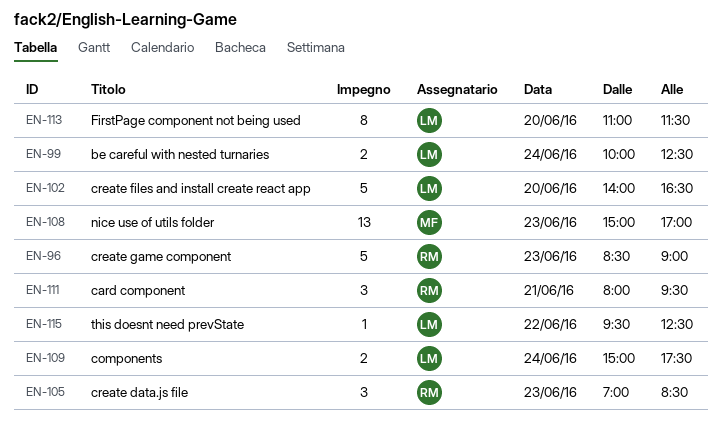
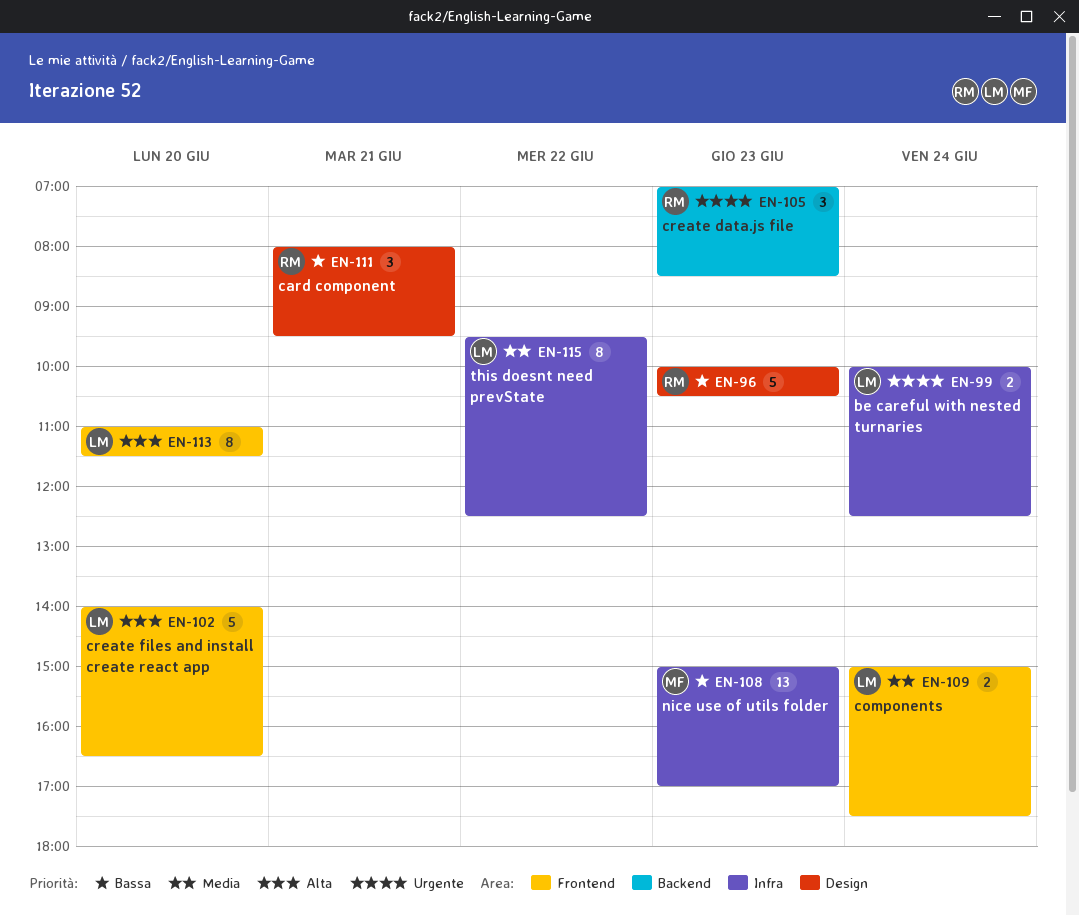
EN-96, begins: 08:30 -> 10:00
EN-96, ends: 09:00 -> 10:30
EN-115, estimate: 1 -> 8

